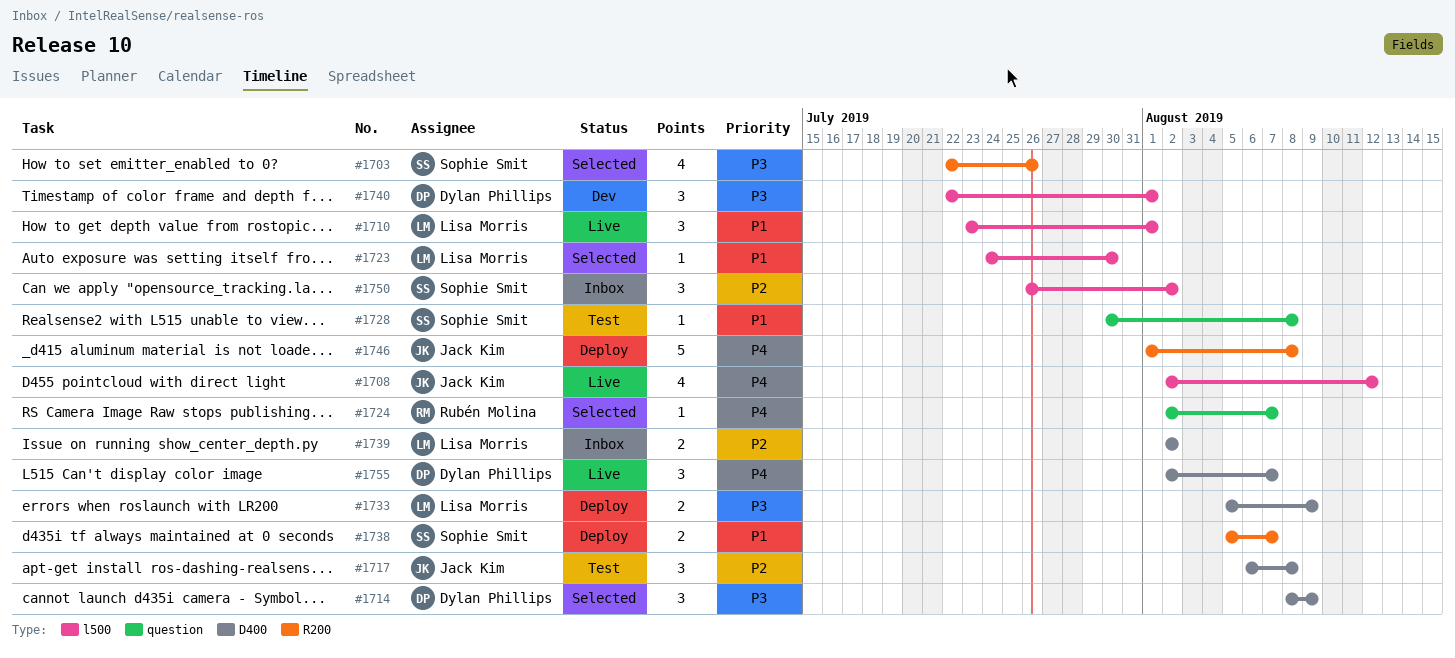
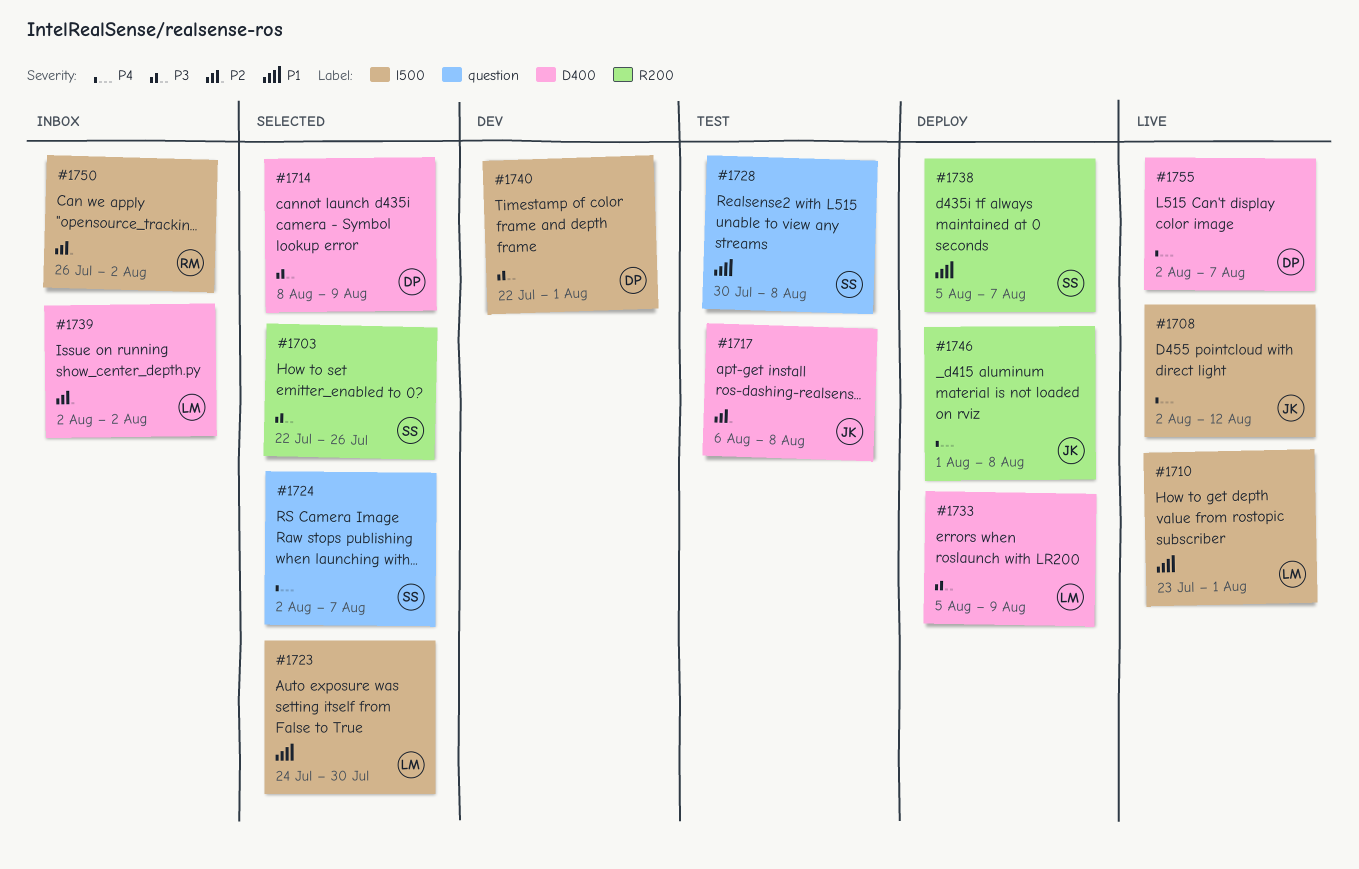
#1724, owner: Rubén Molina -> Sophie Smit
#1750, owner: Sophie Smit -> Rubén Molina

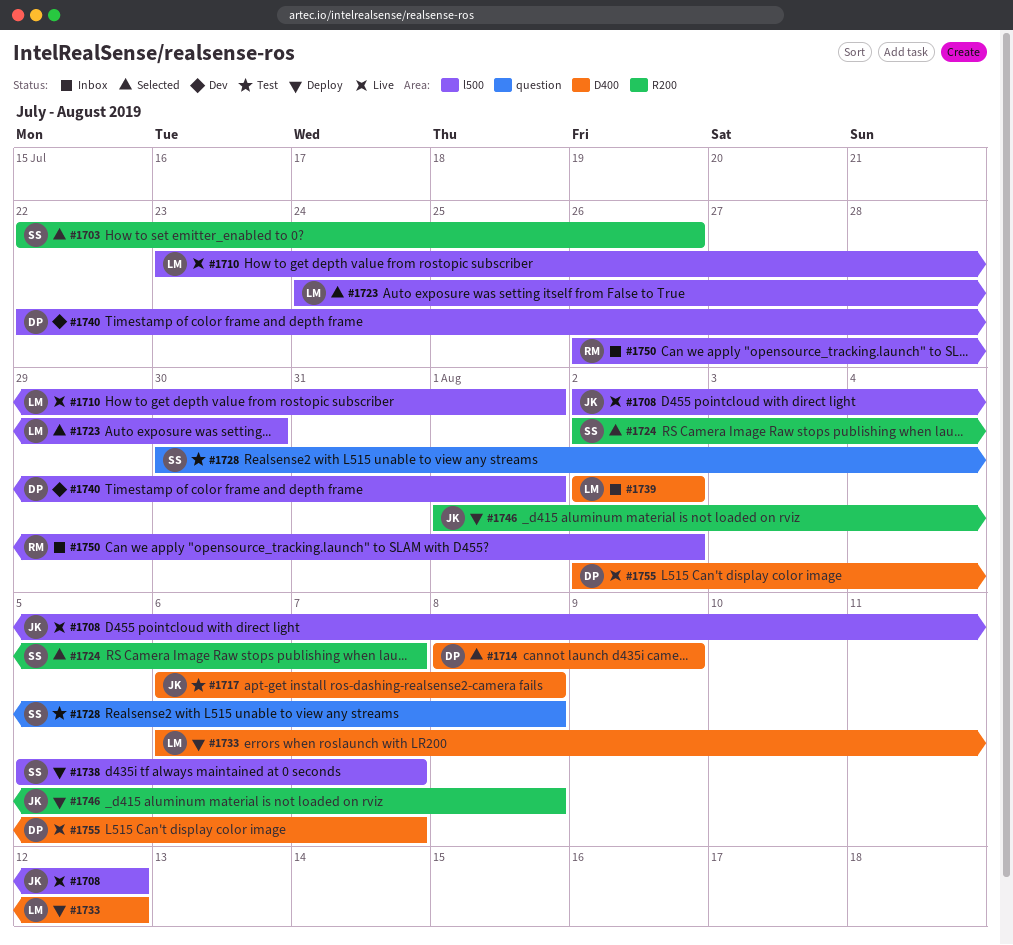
#1724, label: question -> R200
#1733, start: Aug 5 -> Aug 6
#1733, due: Aug 9 -> Aug 12
#1738, label: R200 -> l500

